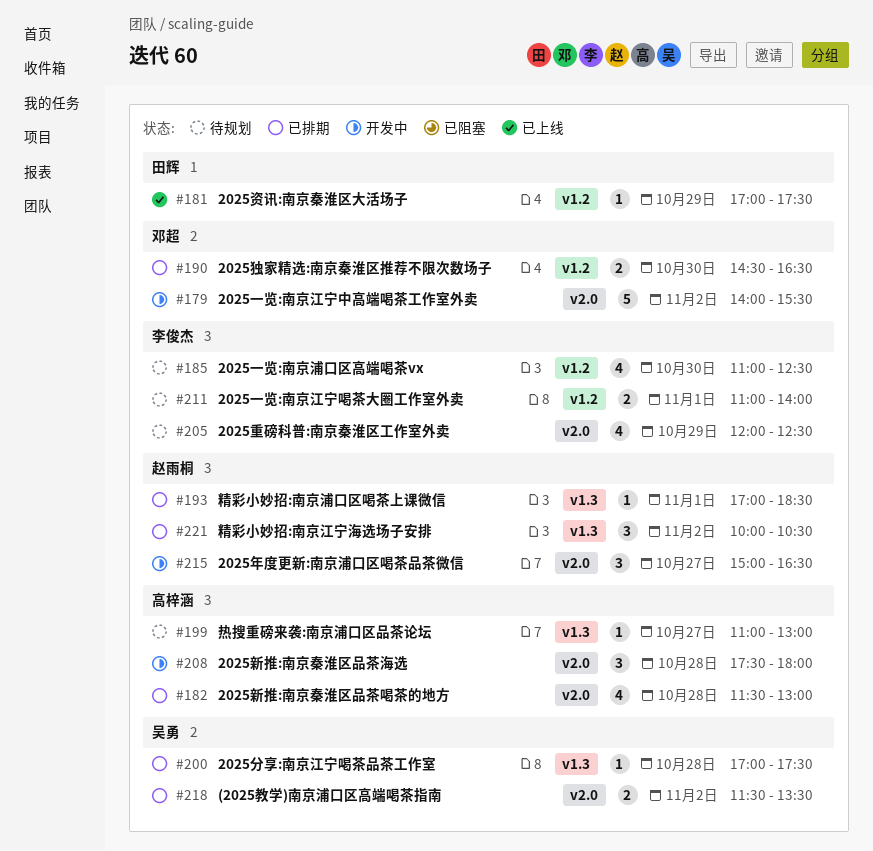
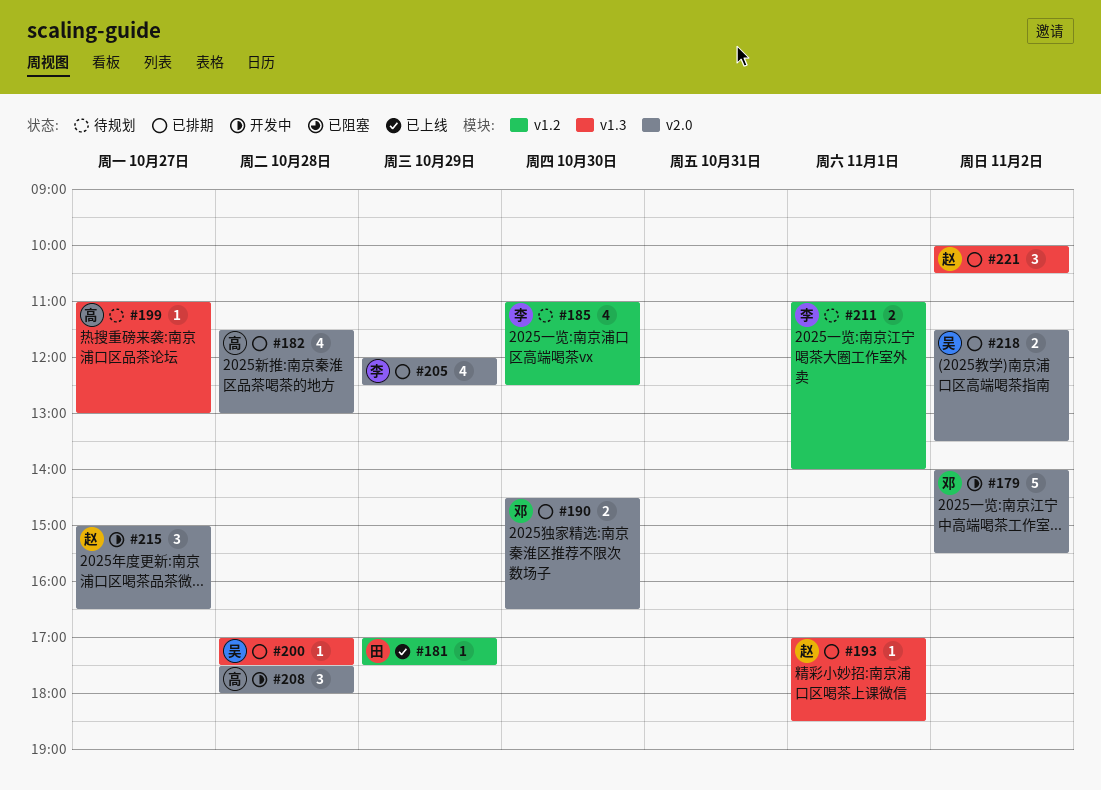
#190, label: v1.2 -> v2.0
#205, status: 待规划 -> 已排期

